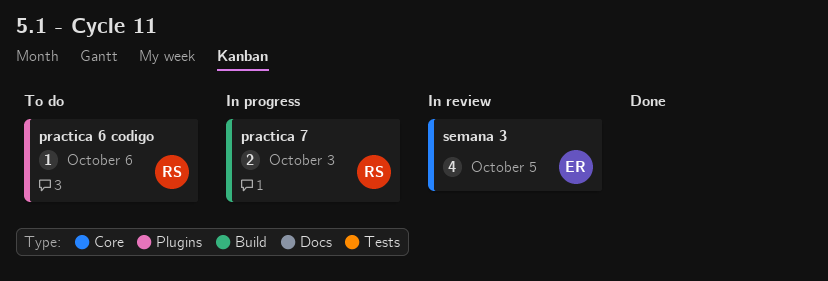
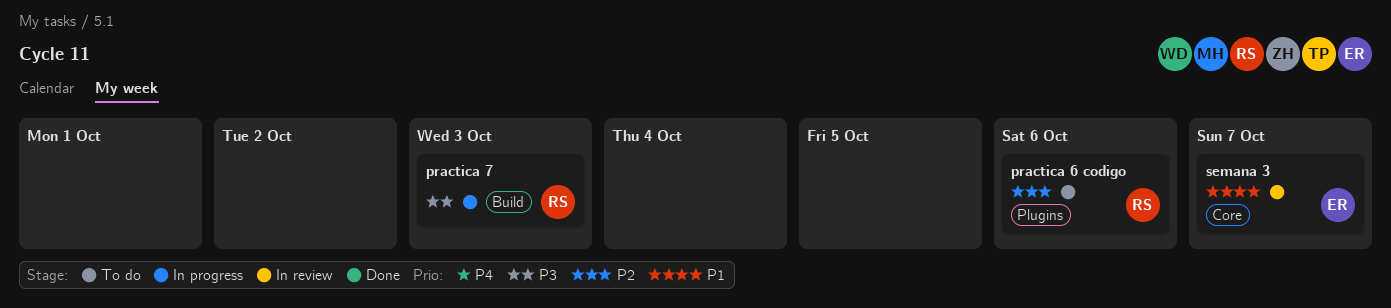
semana 3, due: Oct 5 -> Oct 7

